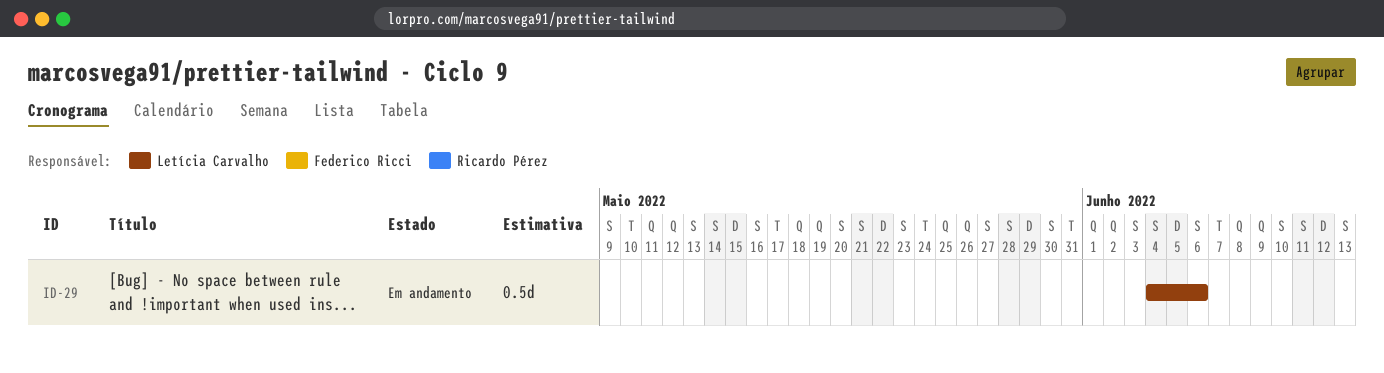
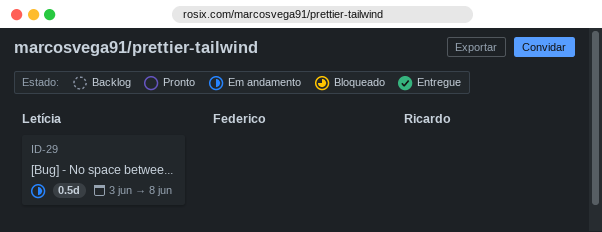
ID-29, start: Jun 4 -> Jun 3
ID-29, due: Jun 6 -> Jun 8

